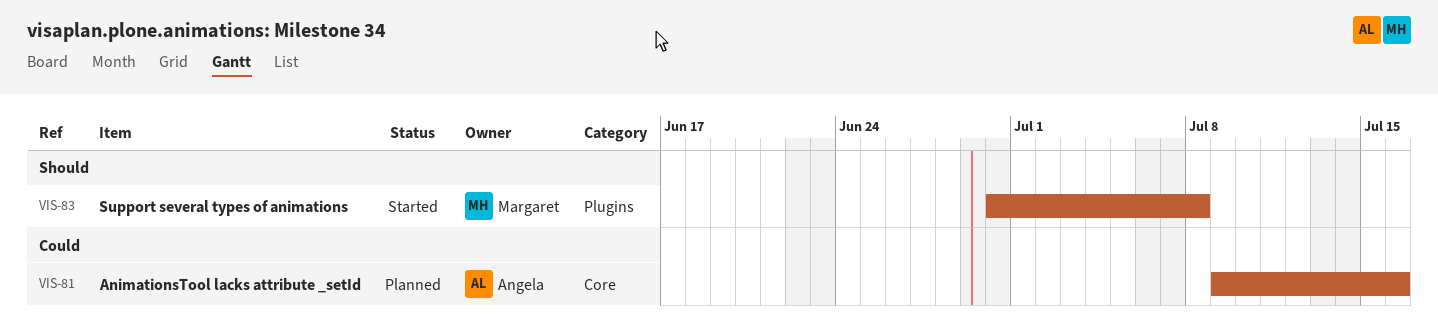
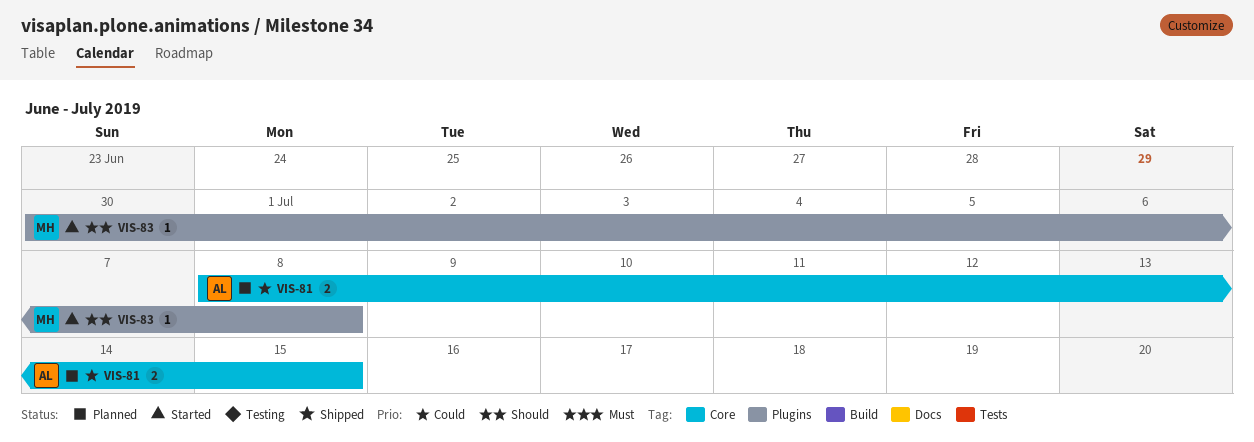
VIS-81, start: Jul 9 -> Jul 8
VIS-81, due: Jul 16 -> Jul 15

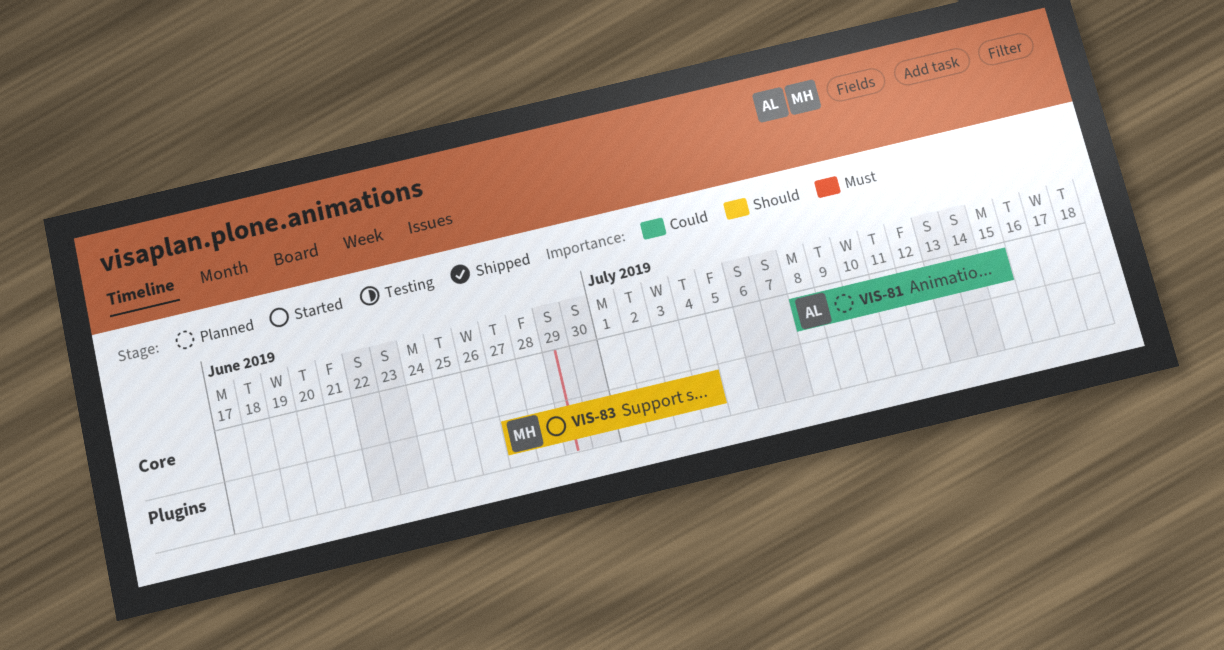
VIS-83, start: Jun 30 -> Jun 27
VIS-83, due: Jul 8 -> Jul 4

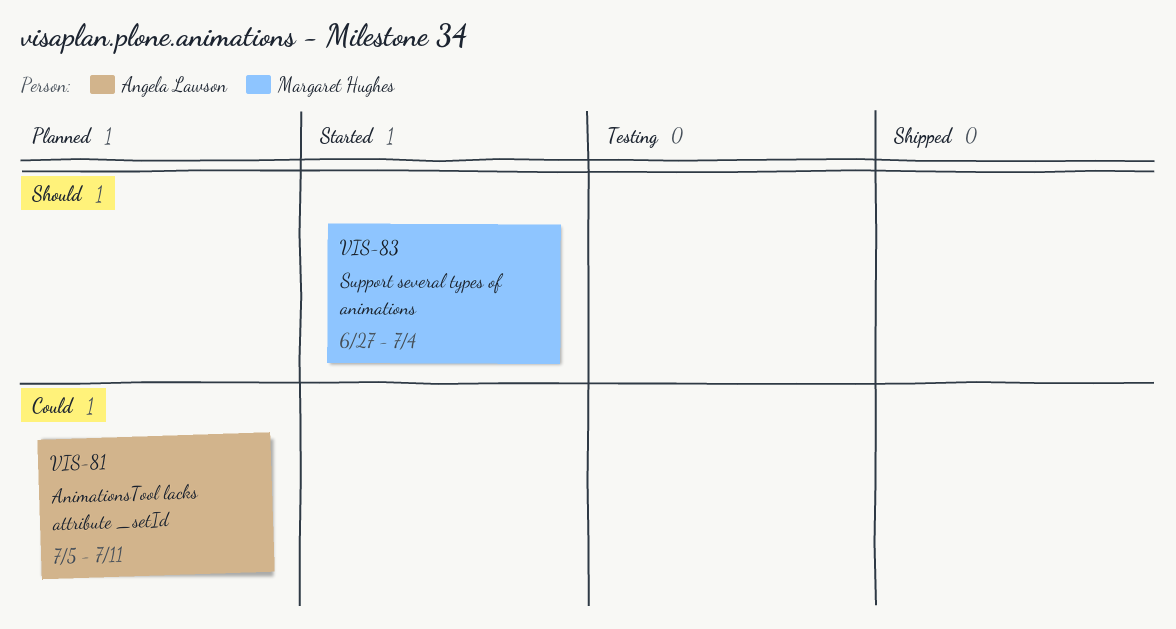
VIS-81, start: Jul 8 -> Jul 5
VIS-81, due: Jul 15 -> Jul 11

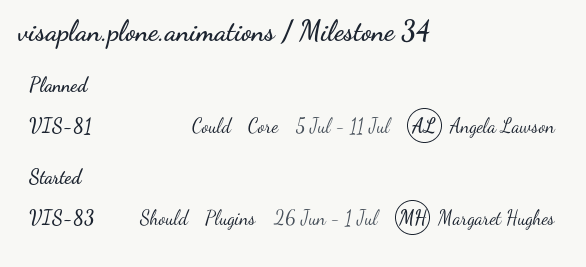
VIS-83, start: Jun 27 -> Jun 26
VIS-83, due: Jul 4 -> Jul 1

